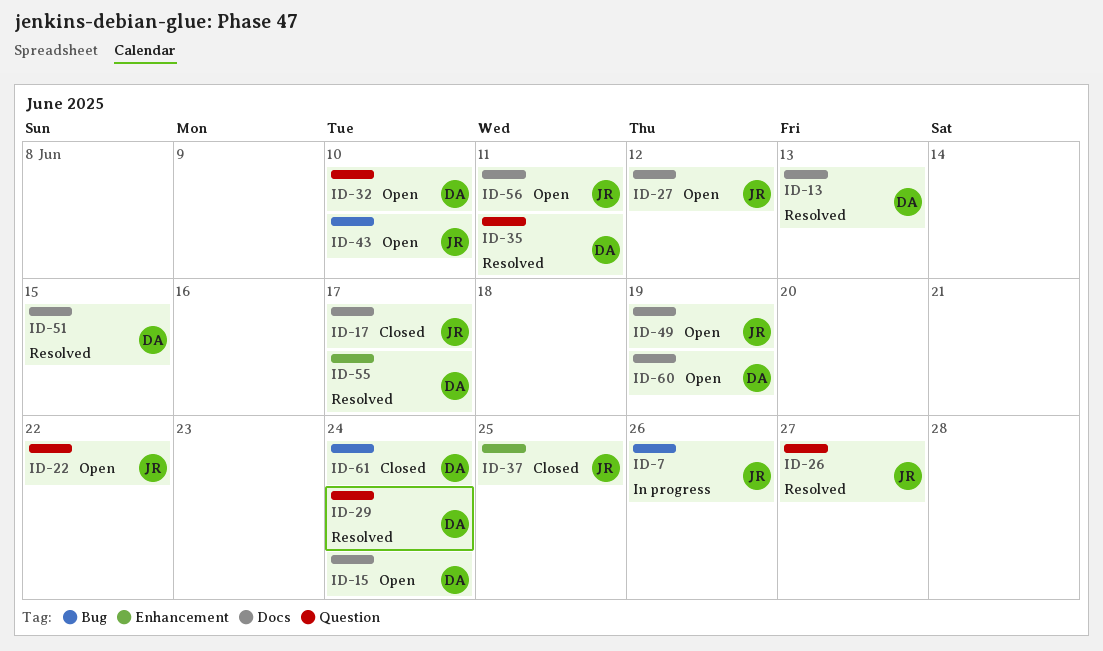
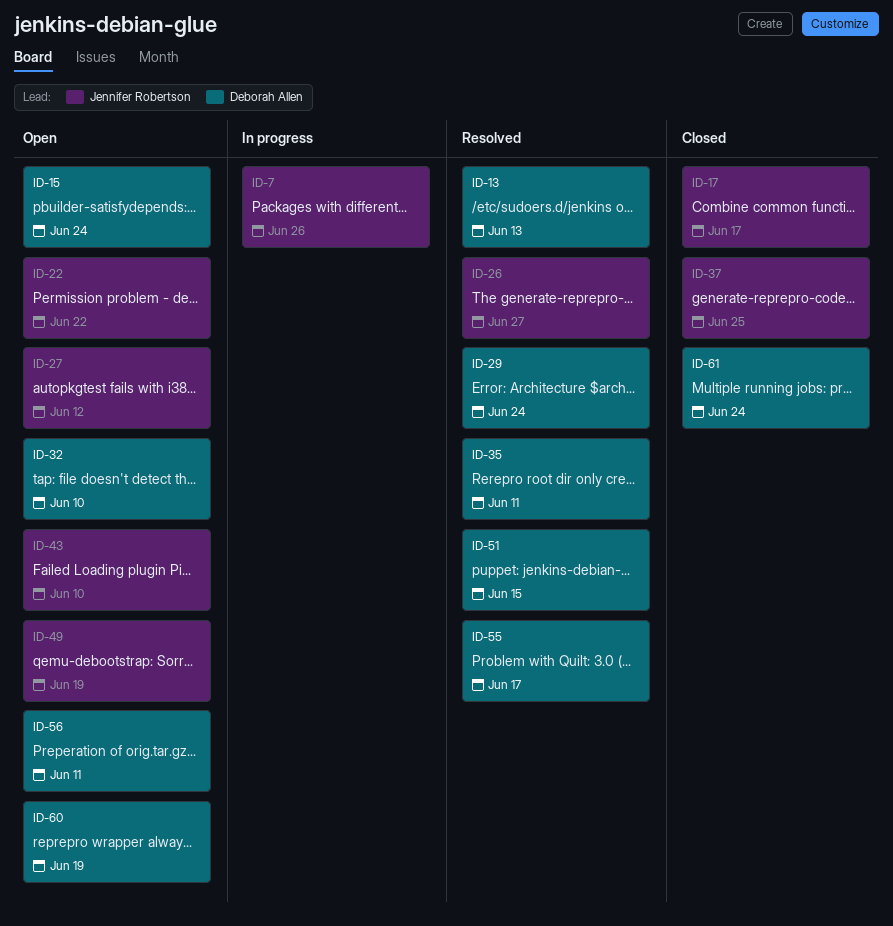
ID-56, owner: Jennifer Robertson -> Deborah Allen

